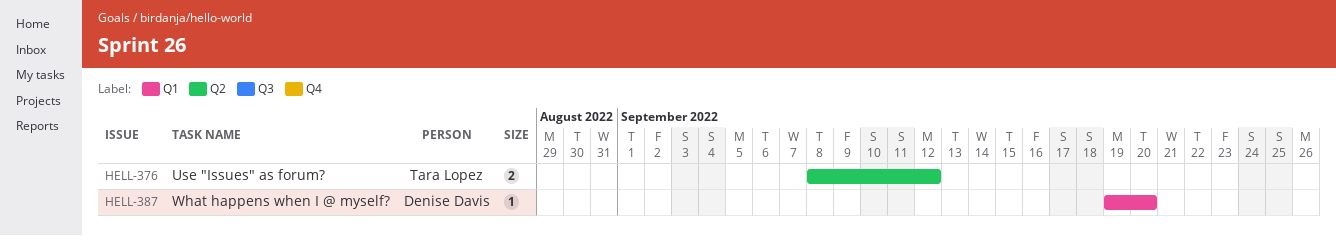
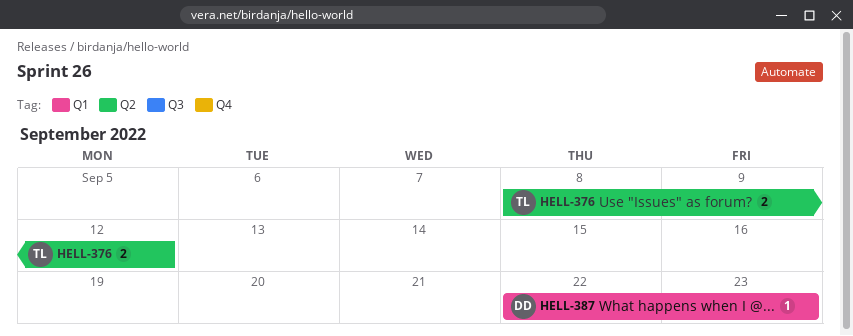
HELL-387, start: Sep 19 -> Sep 22
HELL-387, due: Sep 20 -> Sep 23

